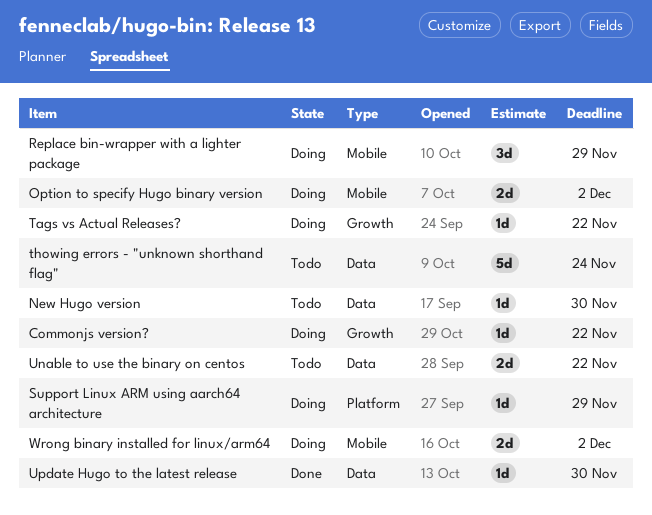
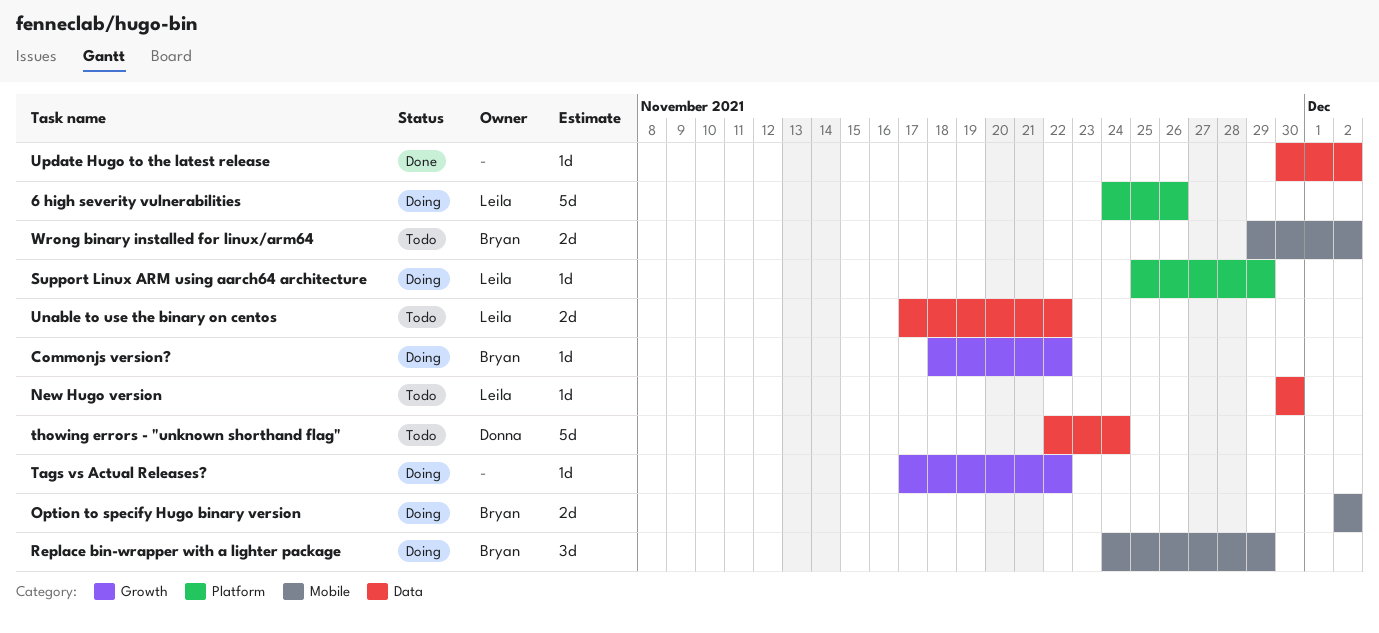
6 high severity vulnerabilities: none -> present
Update Hugo to the latest release, due: Nov 30 -> Dec 2
Wrong binary installed for linux/arm64, status: Doing -> Todo

